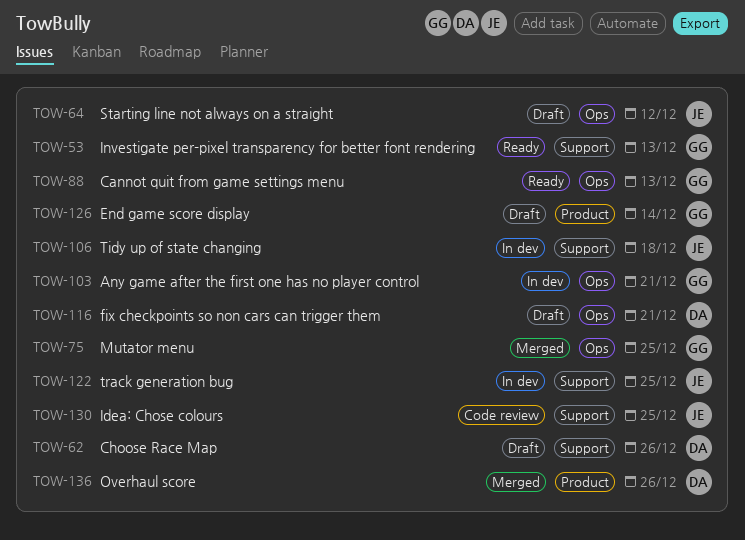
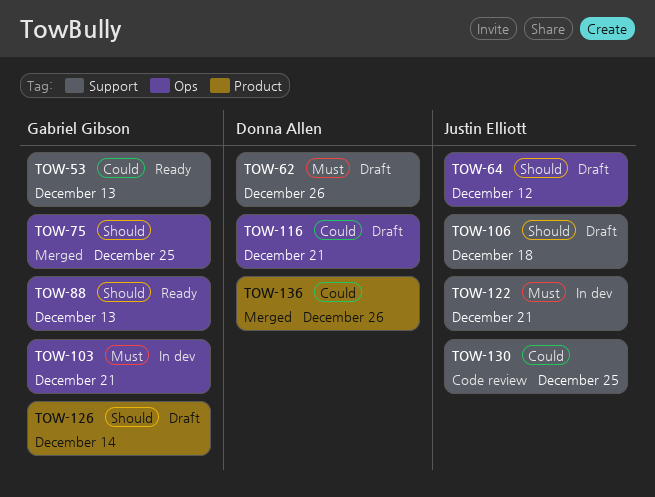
TOW-106, status: In dev -> Draft
TOW-122, due: Dec 25 -> Dec 21

